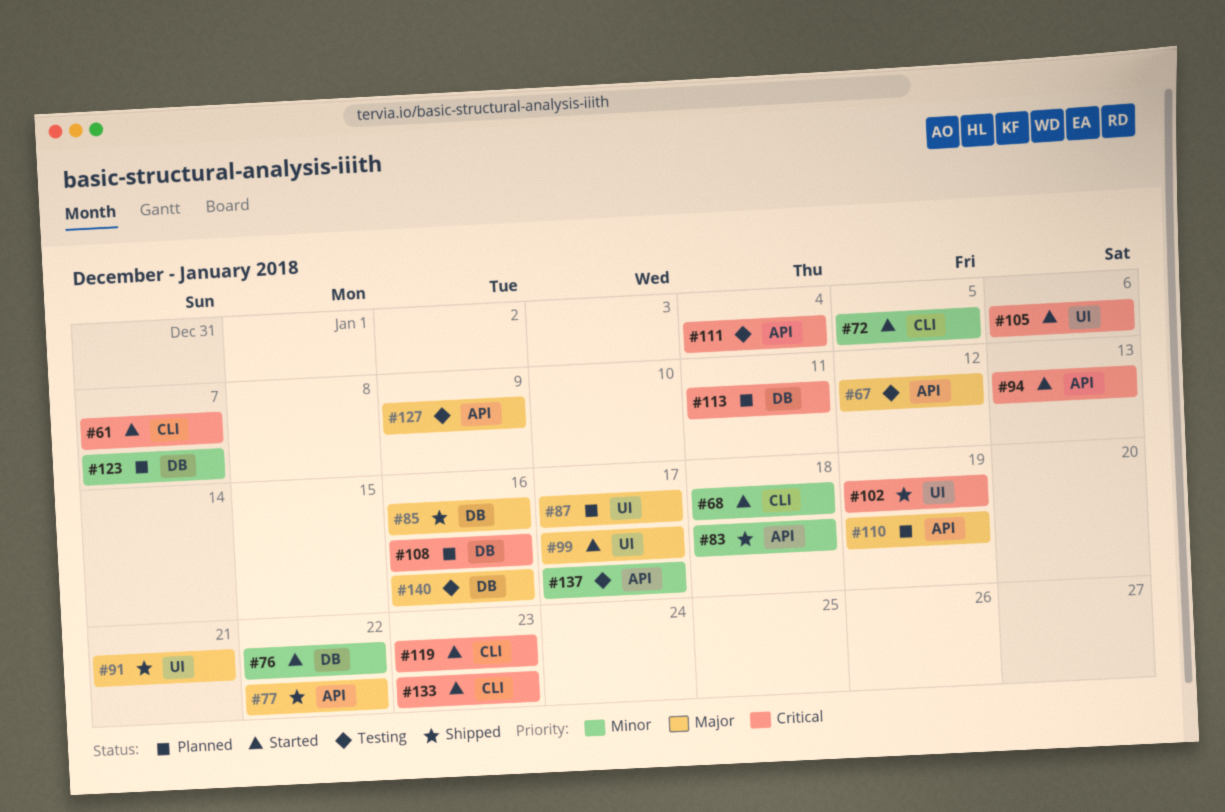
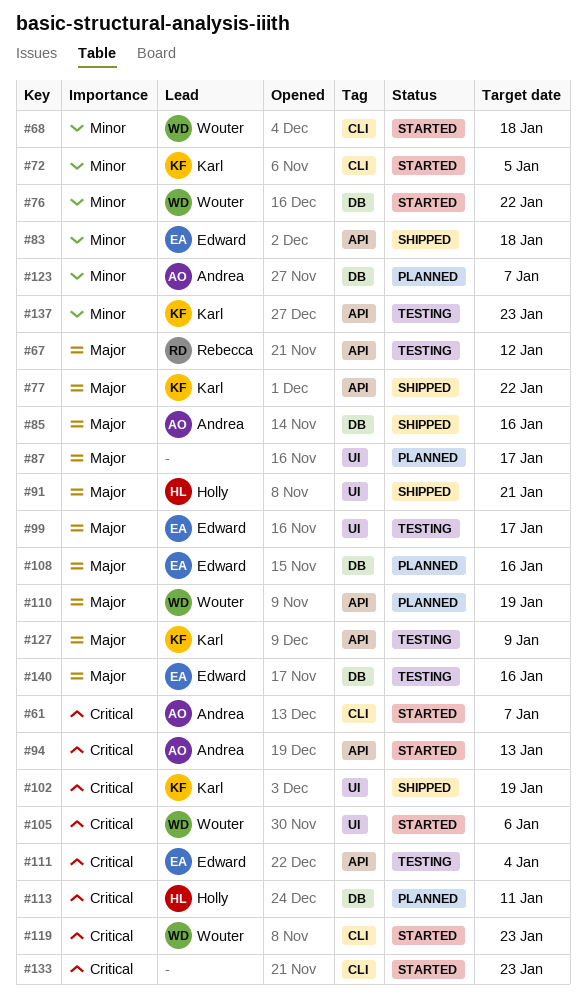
#99, status: Started -> Testing
#108, priority: Critical -> Major
#137, due: Jan 17 -> Jan 23

